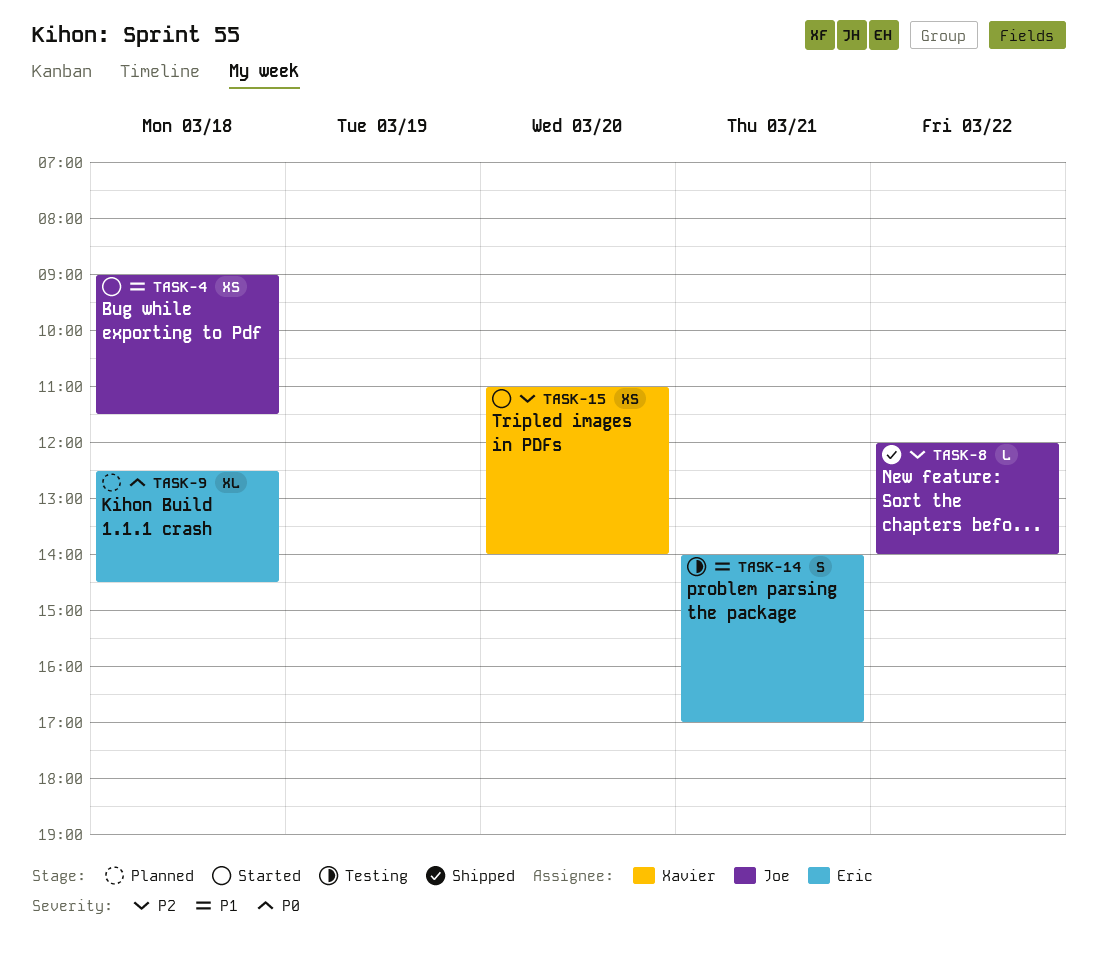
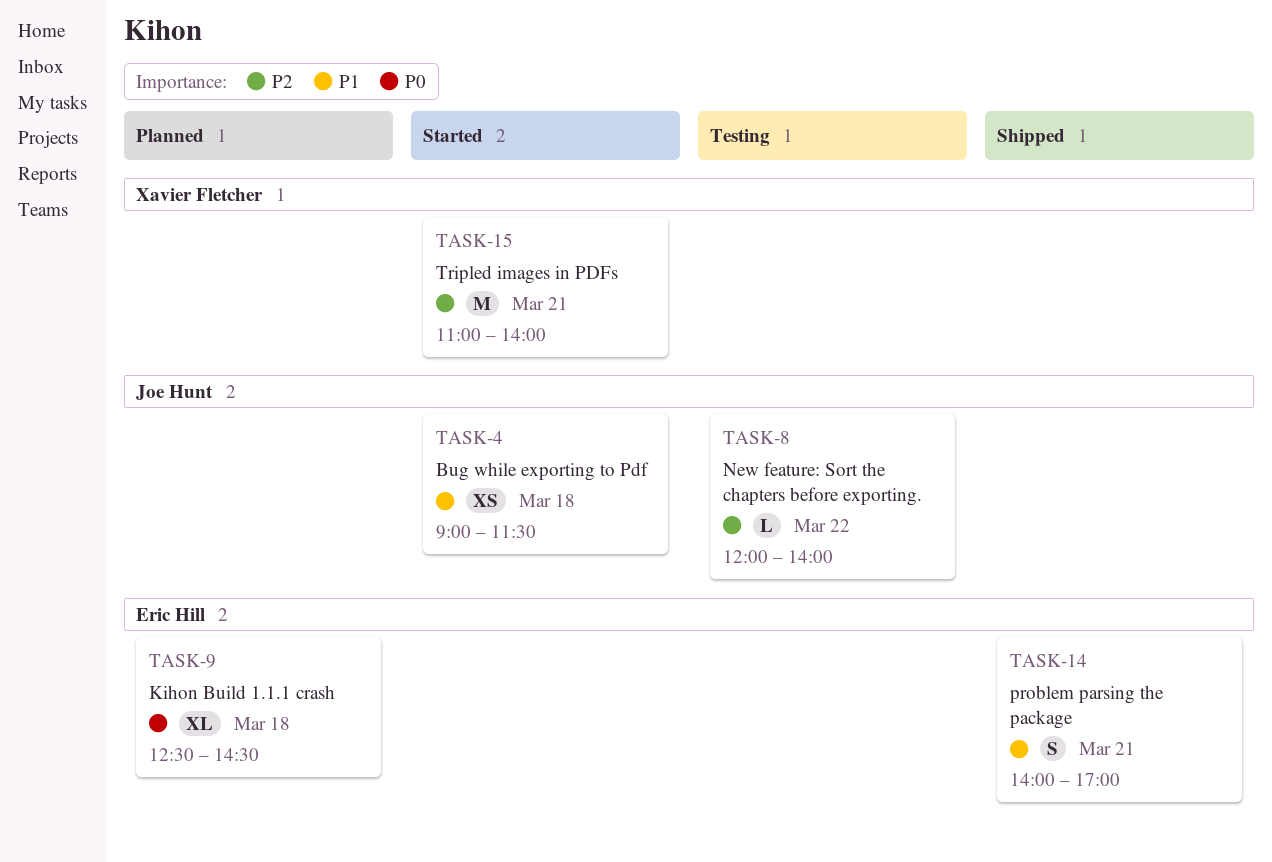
TASK-8, status: Shipped -> Testing
TASK-14, status: Testing -> Shipped
TASK-15, estimate: XS -> M
TASK-15, day: Mar 20 -> Mar 21

